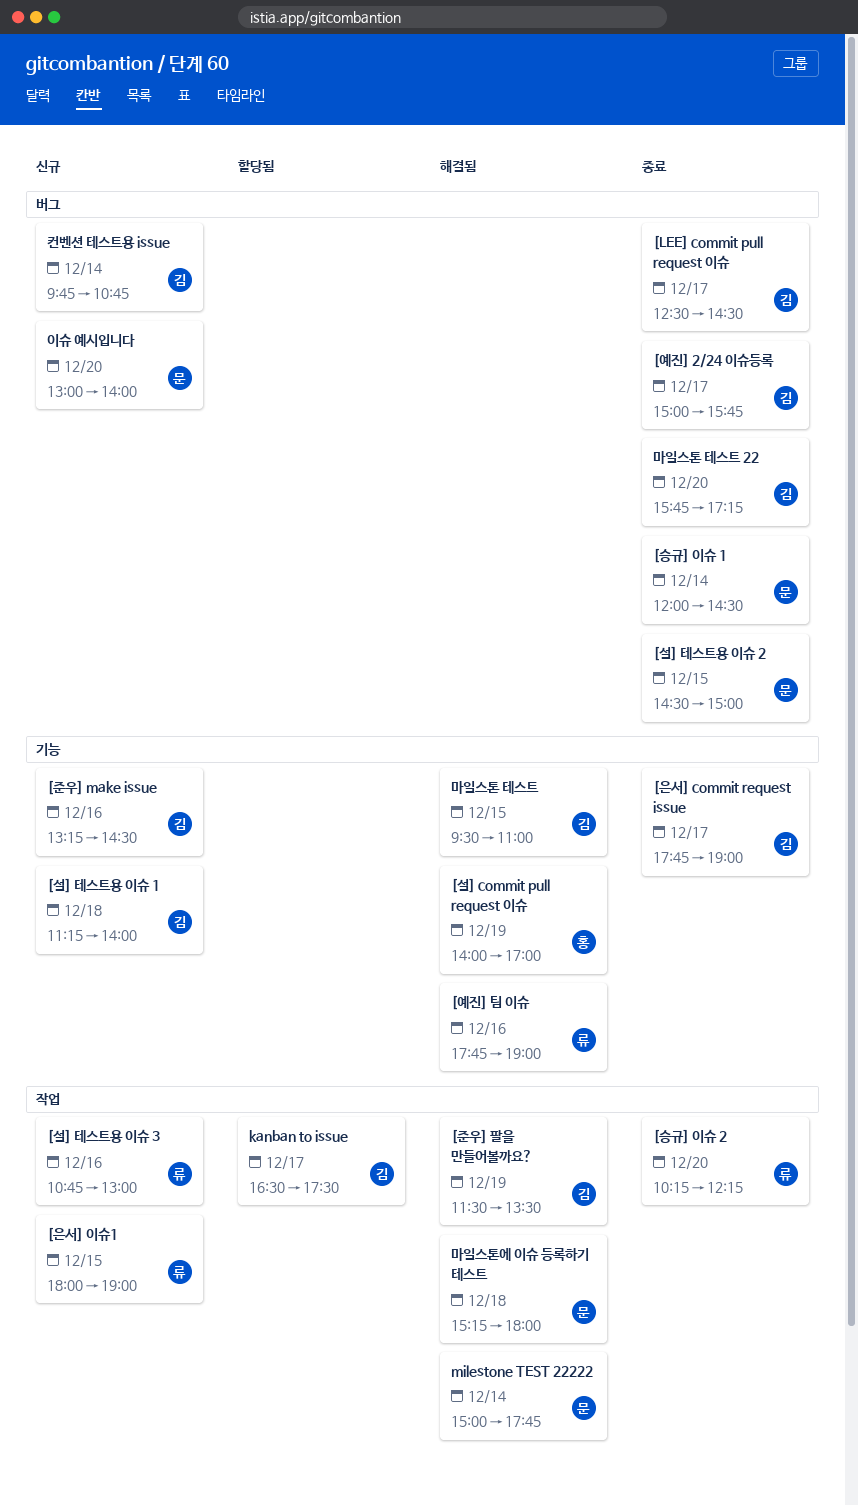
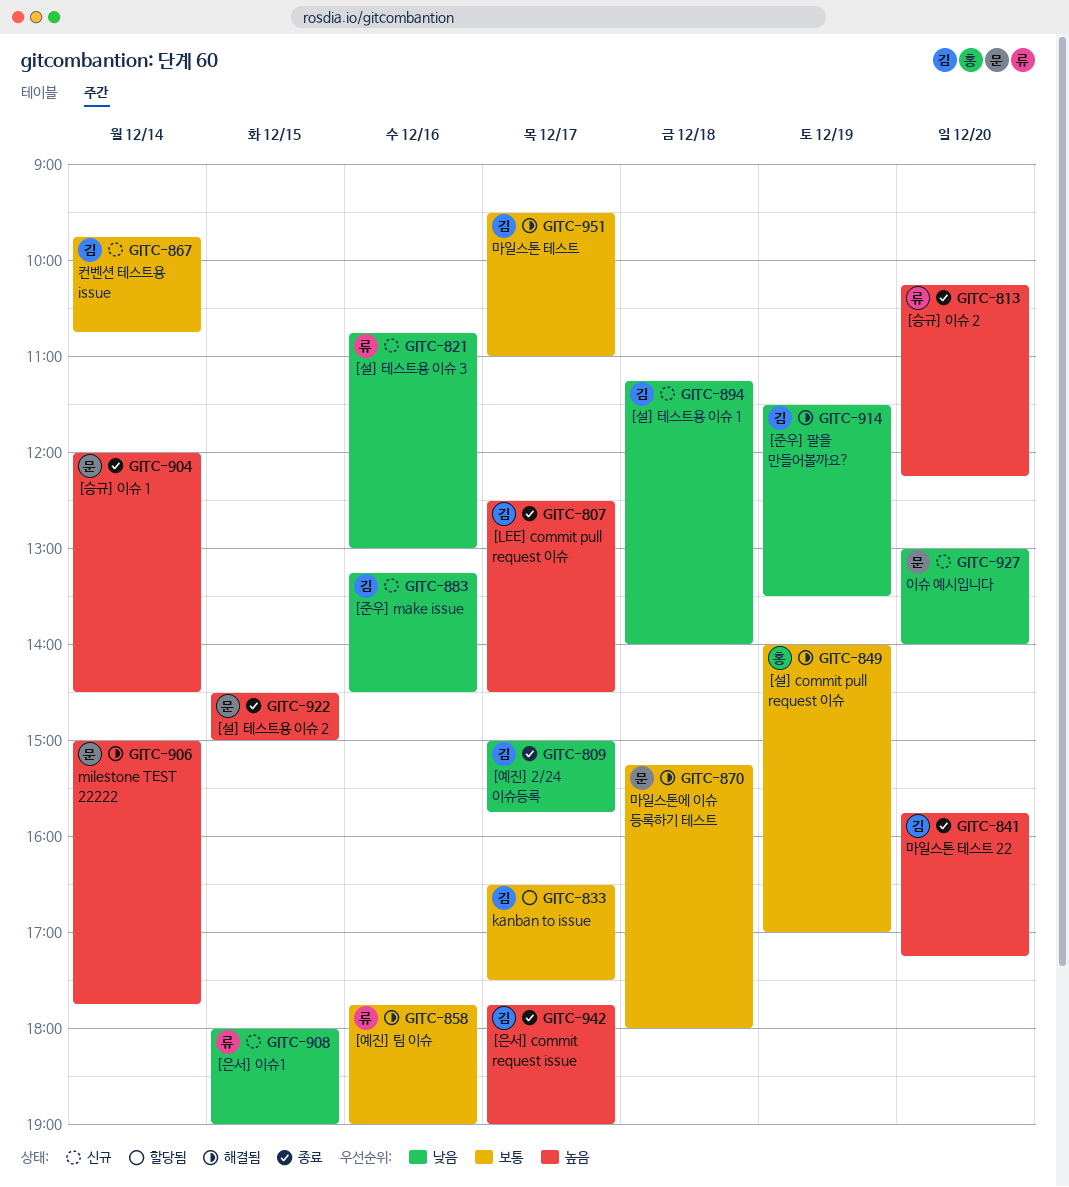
마일스톤 테스트, day: Dec 15 -> Dec 17

